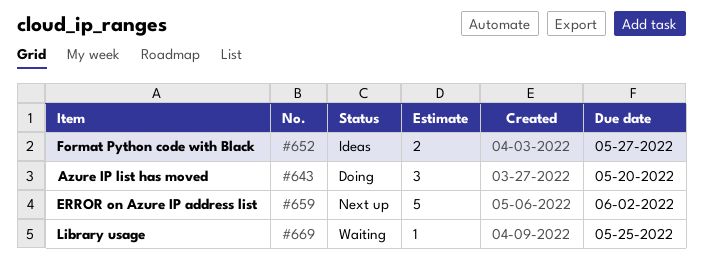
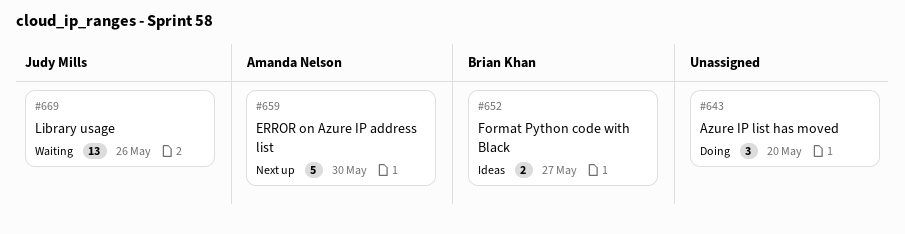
#659, due: Jun 2 -> May 30
#669, estimate: 1 -> 13
#669, due: May 25 -> May 26

